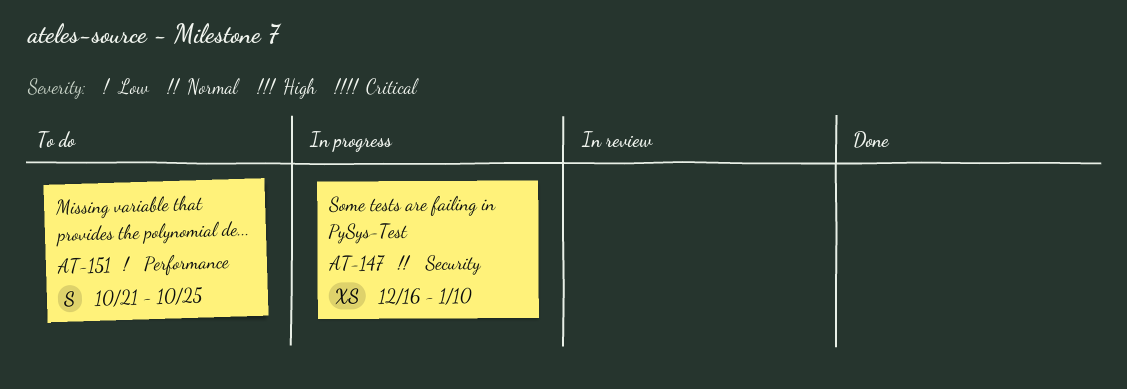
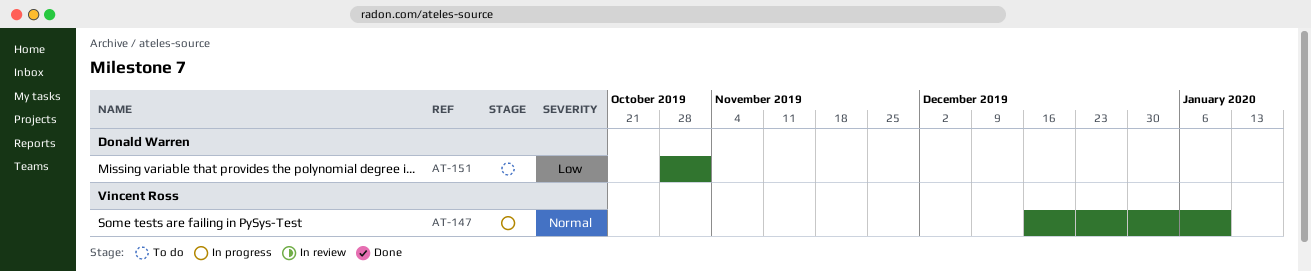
AT-151, start: Oct 21 -> Oct 28
AT-151, due: Oct 25 -> Nov 1

